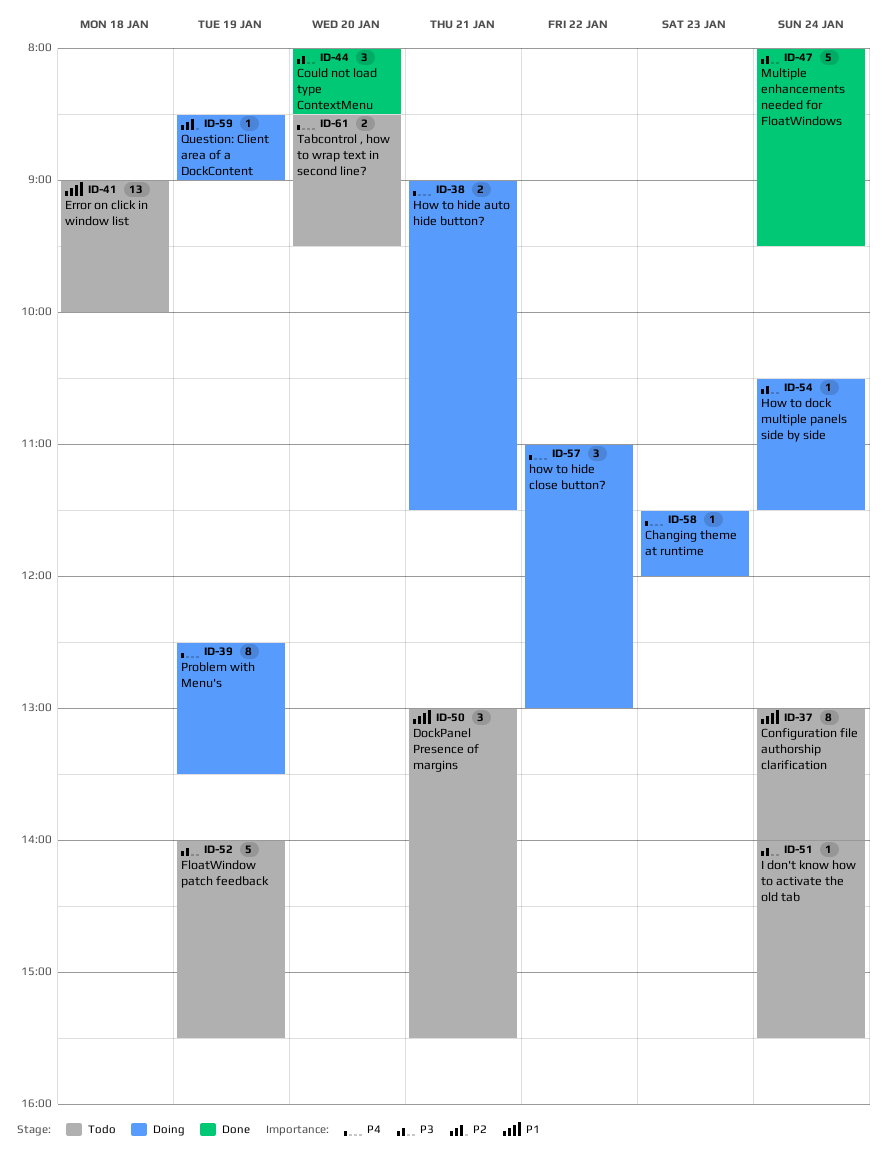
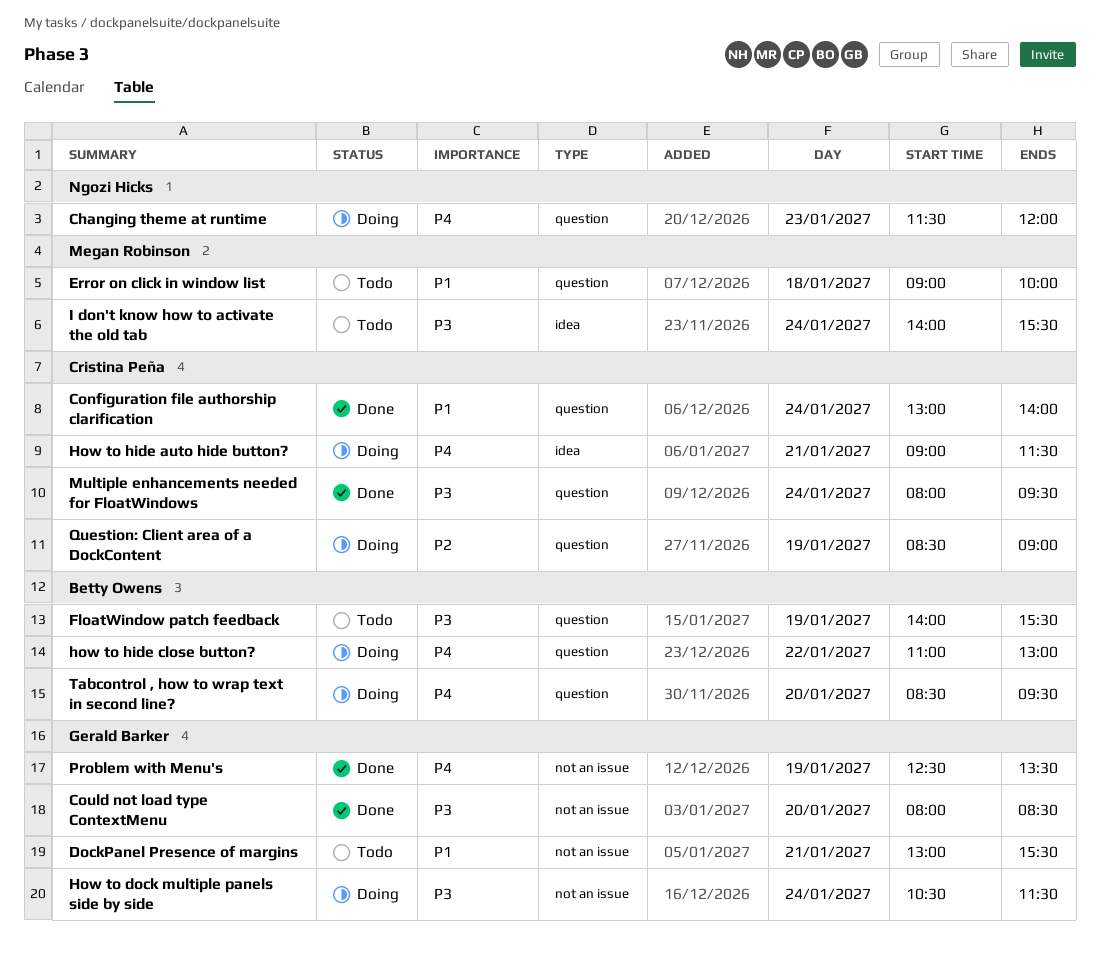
Configuration file authorship clarification, status: Todo -> Done
Problem with Menu's, status: Doing -> Done
Tabcontrol , how to wrap text in second line?, status: Todo -> Doing

